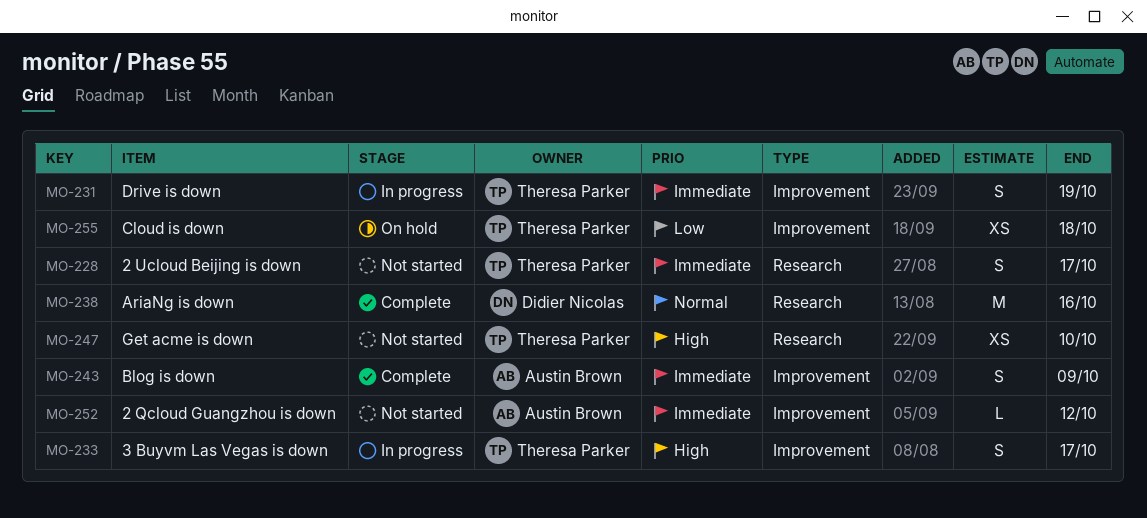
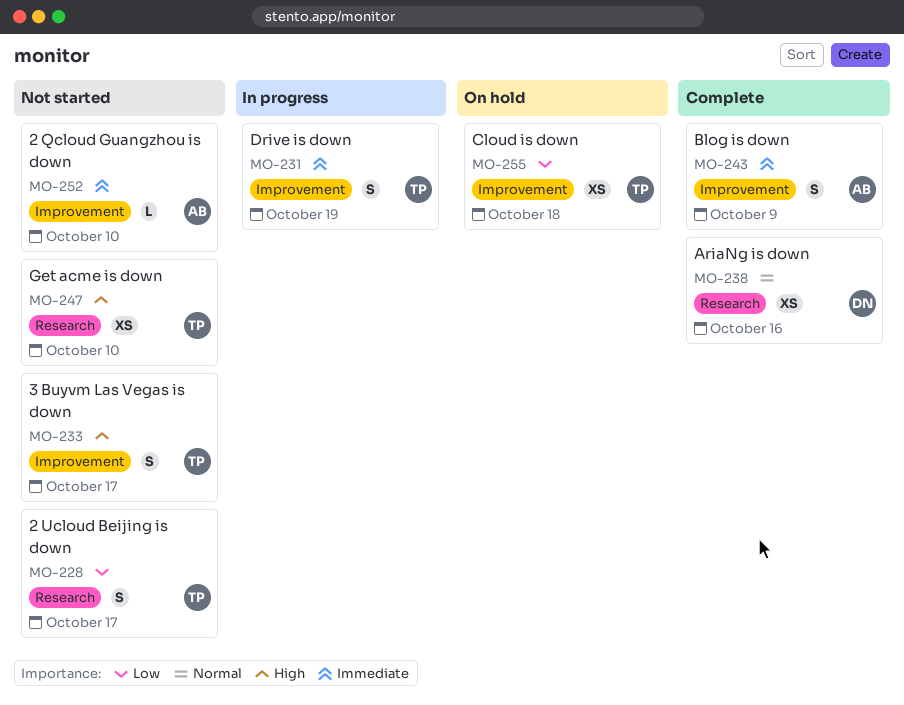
MO-228, priority: Immediate -> Low
MO-233, status: In progress -> Not started
MO-238, estimate: M -> XS
MO-252, due: Oct 12 -> Oct 10

